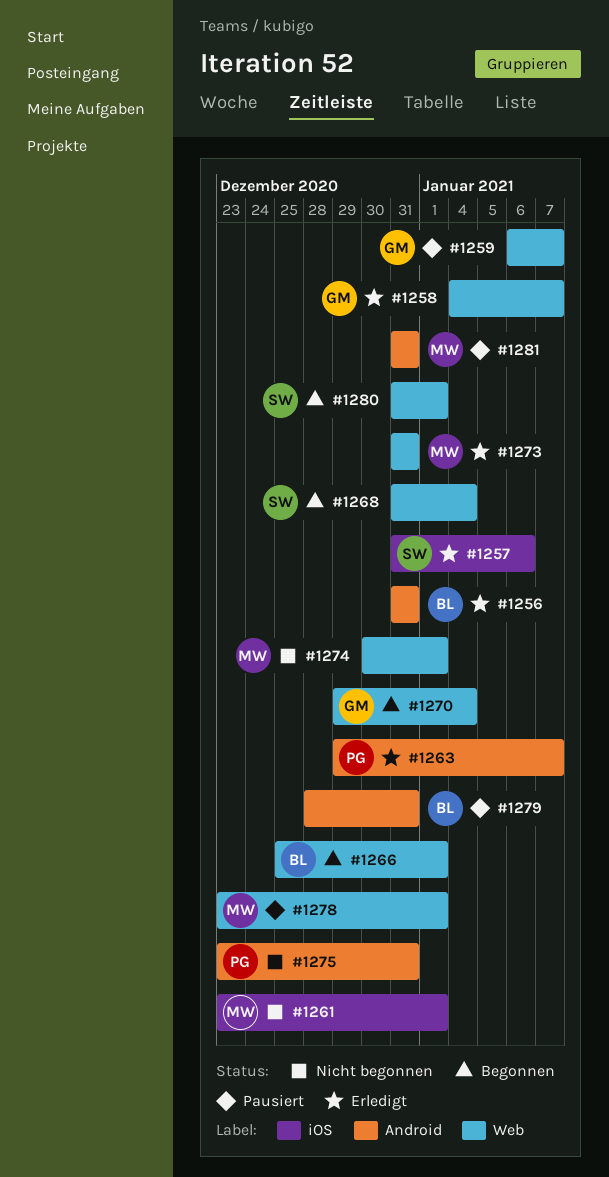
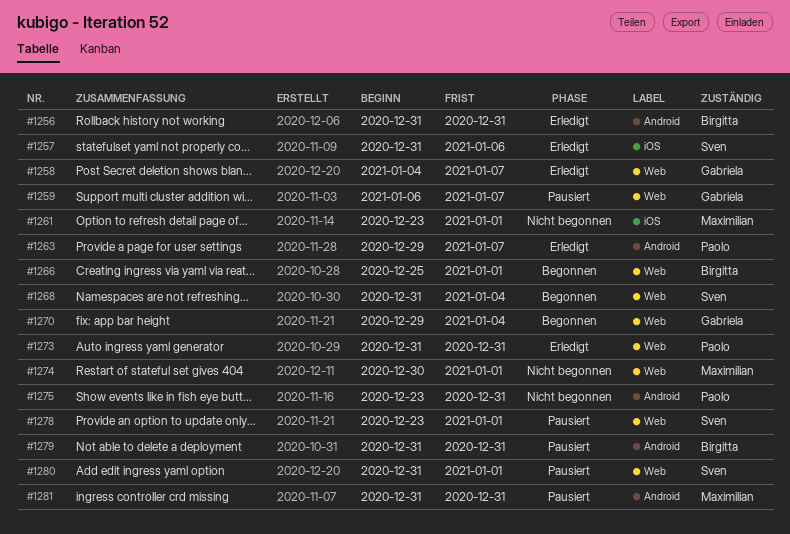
#1273, owner: Maximilian -> Paolo
#1278, owner: Maximilian -> Sven
#1279, start: Dec 28 -> Dec 31
#1280, status: Begonnen -> Pausiert

